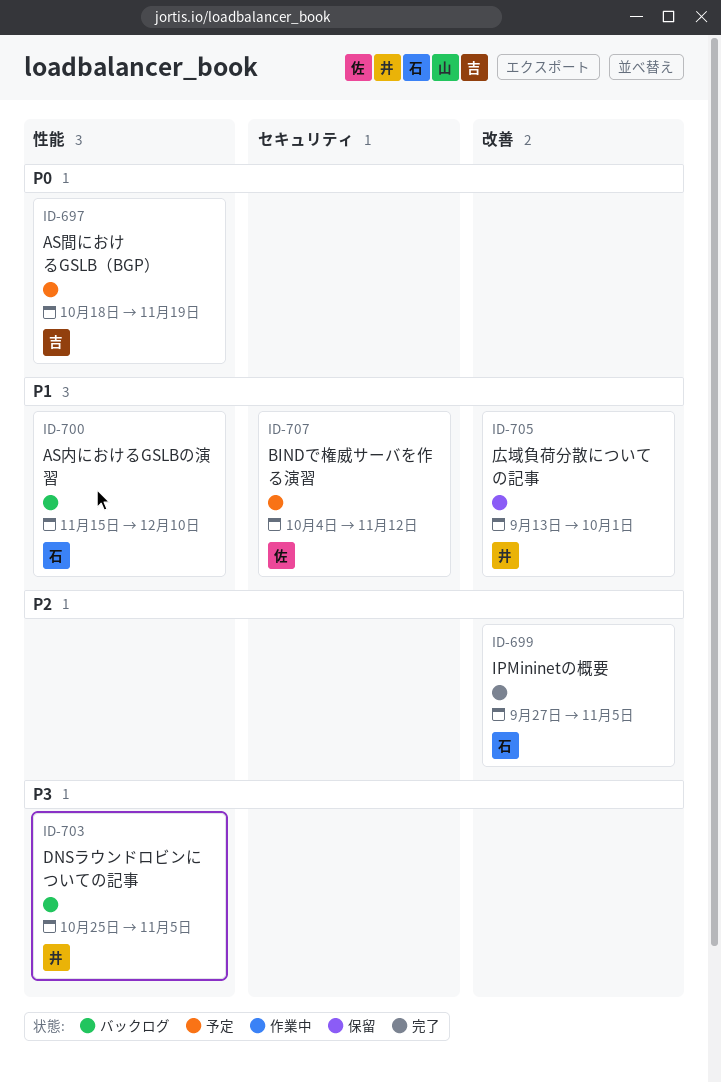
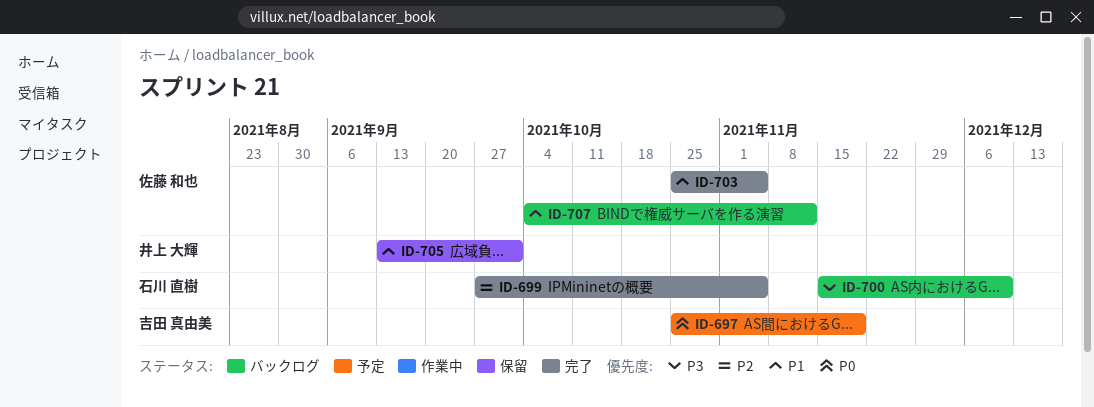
ID-697, start: Oct 18 -> Oct 25
ID-700, priority: P1 -> P3
ID-703, status: バックログ -> 完了
ID-703, owner: 井上 大輝 -> 佐藤 和也
ID-703, priority: P3 -> P1
ID-707, status: 予定 -> バックログ

